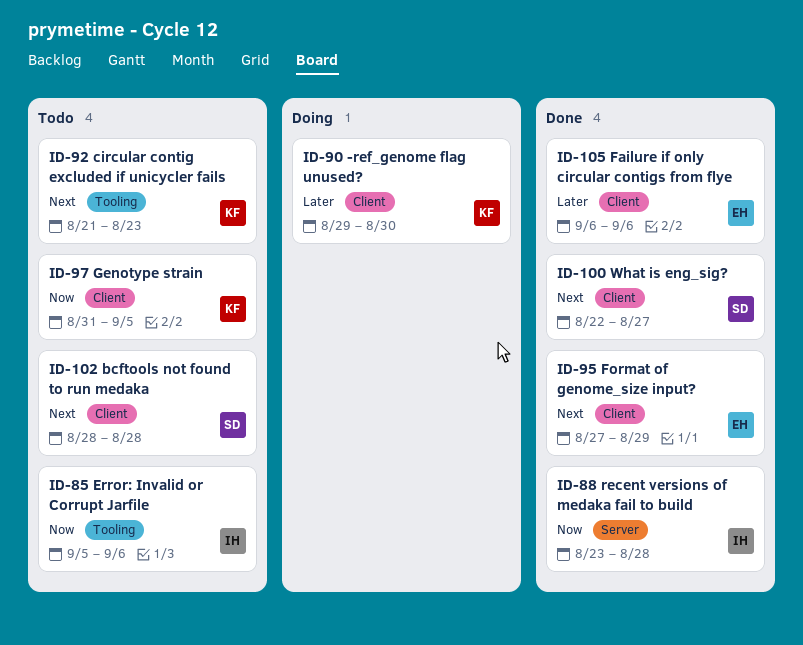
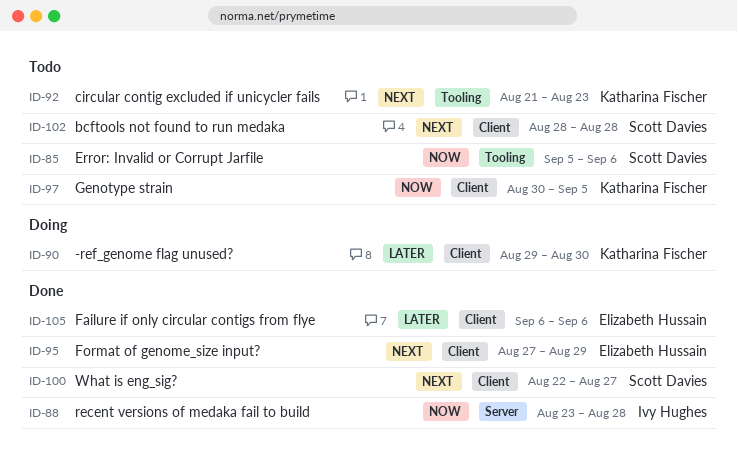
ID-85, owner: Ivy Hughes -> Scott Davies
ID-97, start: Aug 31 -> Aug 30

